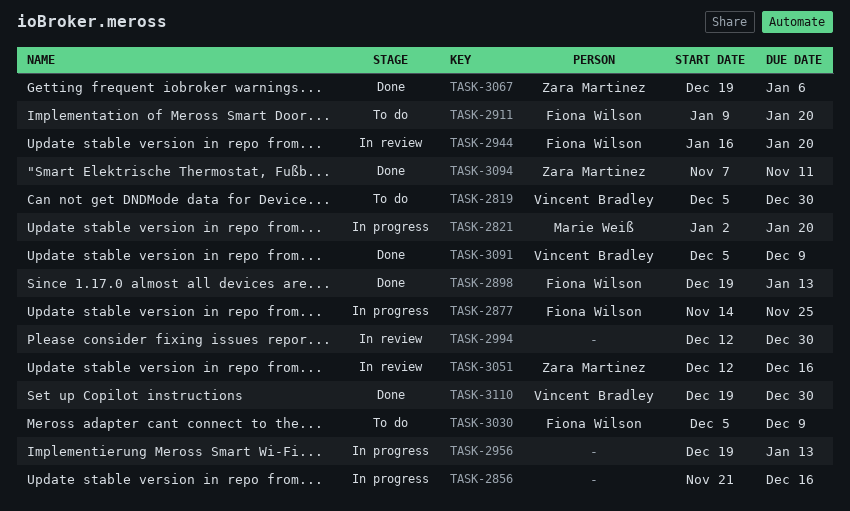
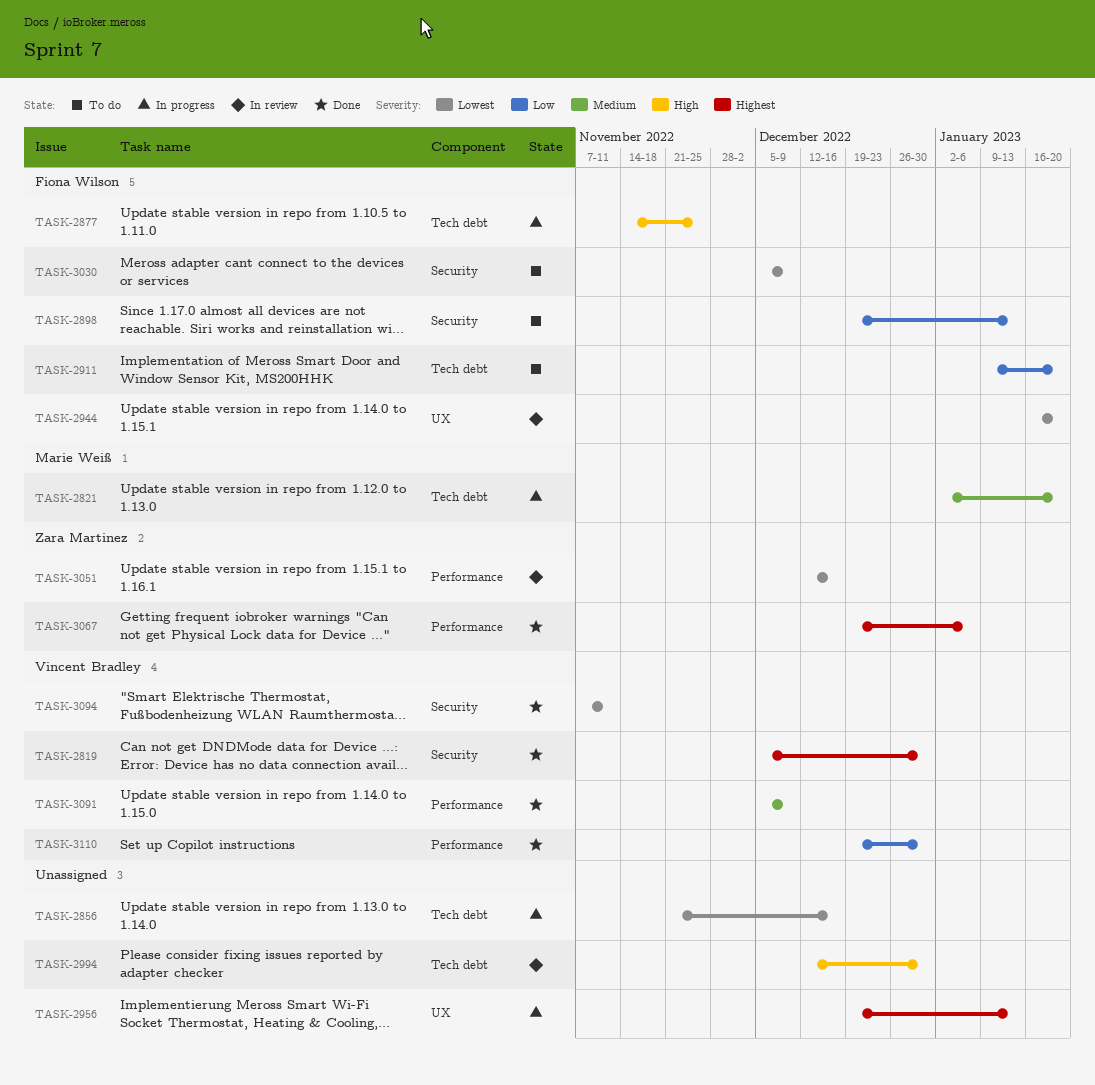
TASK-2819, status: To do -> Done
TASK-2898, status: Done -> To do
TASK-3094, owner: Zara Martinez -> Vincent Bradley

